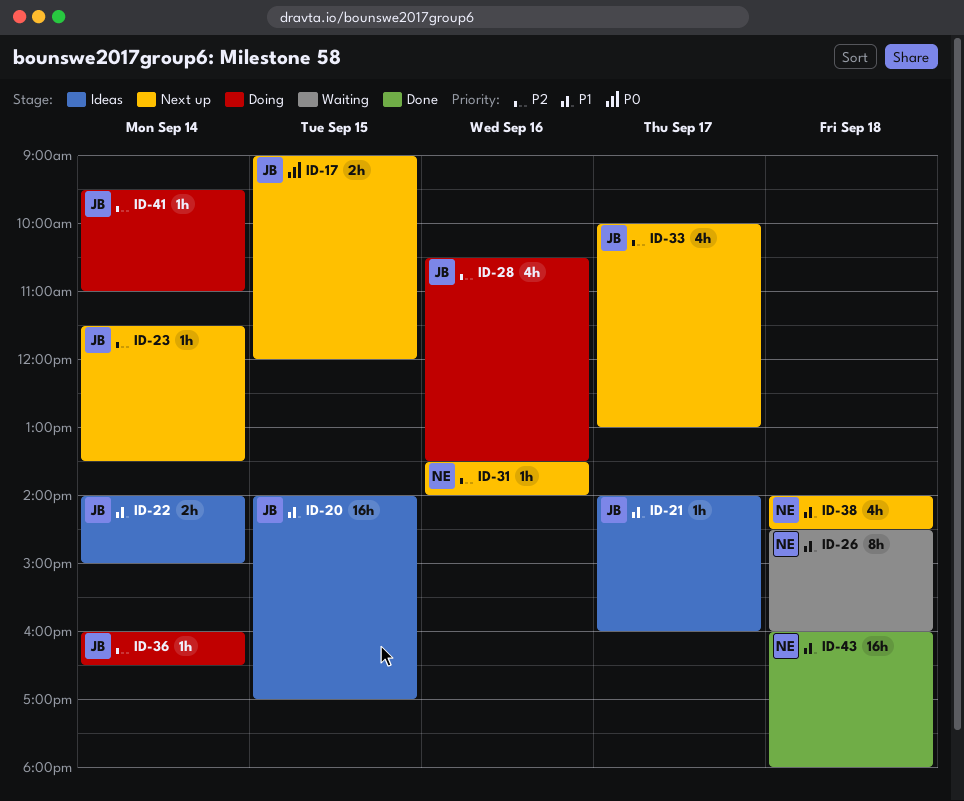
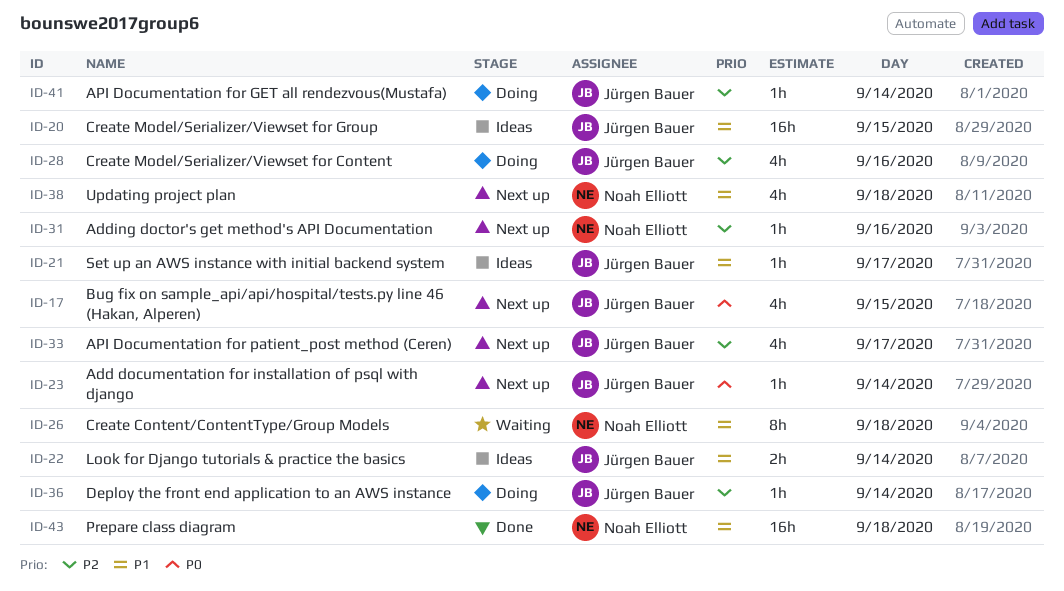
ID-17, estimate: 2h -> 4h
ID-23, priority: P2 -> P0

